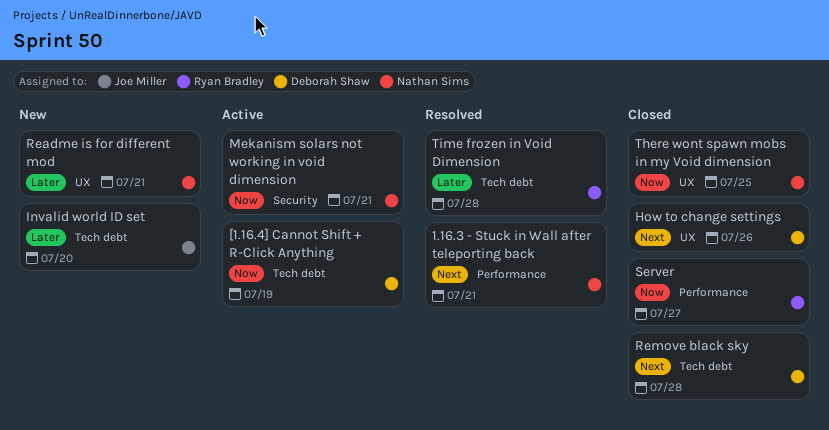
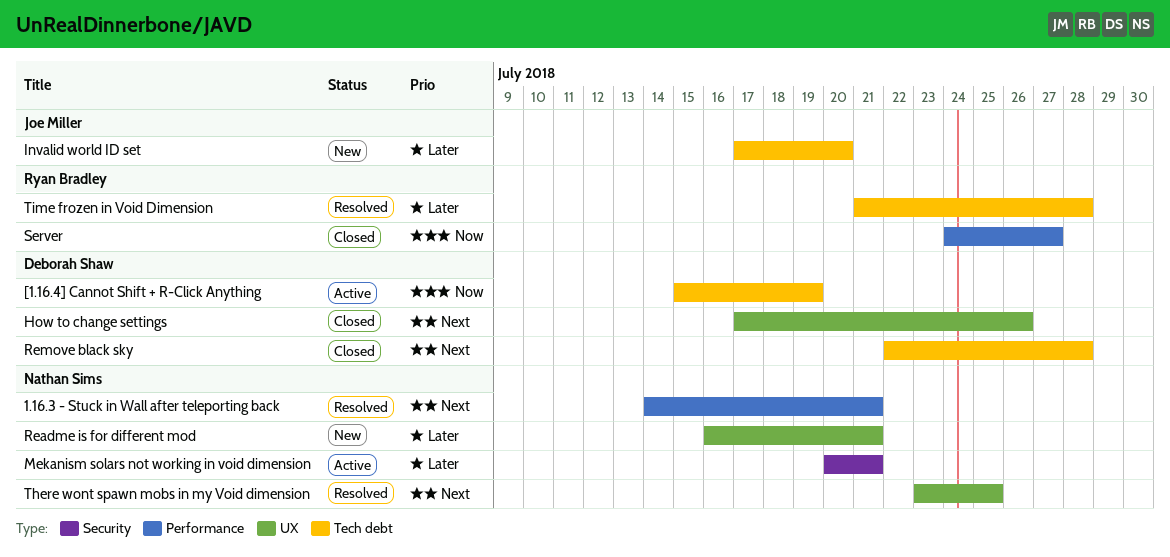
Mekanism solars not working in void dimension, priority: Now -> Later
There wont spawn mobs in my Void dimension, status: Closed -> Resolved
There wont spawn mobs in my Void dimension, priority: Now -> Next

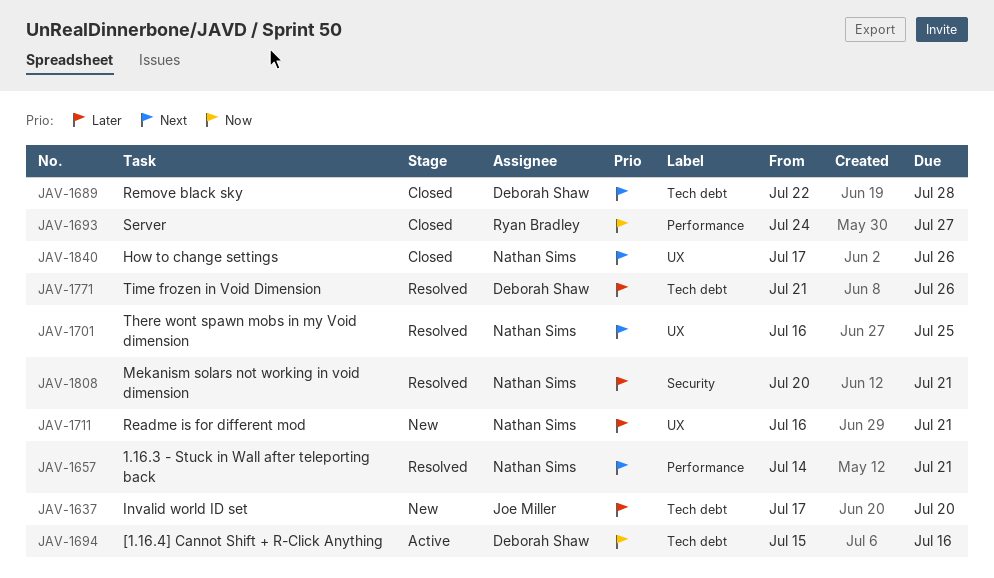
[1.16.4] Cannot Shift + R-Click Anything, due: Jul 19 -> Jul 16
How to change settings, owner: Deborah Shaw -> Nathan Sims
Mekanism solars not working in void dimension, status: Active -> Resolved
There wont spawn mobs in my Void dimension, start: Jul 23 -> Jul 16
Time frozen in Void Dimension, owner: Ryan Bradley -> Deborah Shaw
Time frozen in Void Dimension, due: Jul 28 -> Jul 26

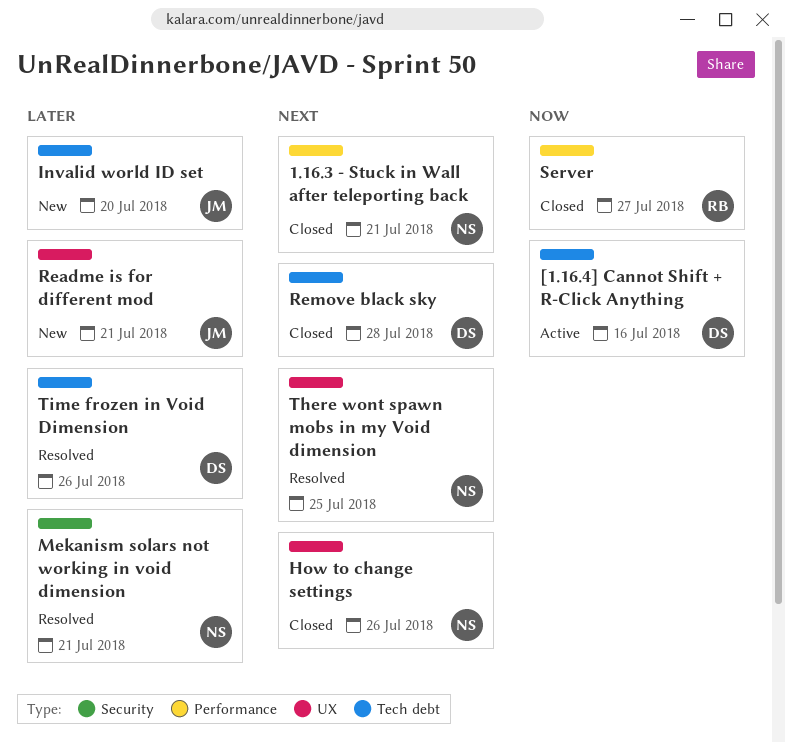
1.16.3 - Stuck in Wall after teleporting back, status: Resolved -> Closed
Readme is for different mod, owner: Nathan Sims -> Joe Miller

